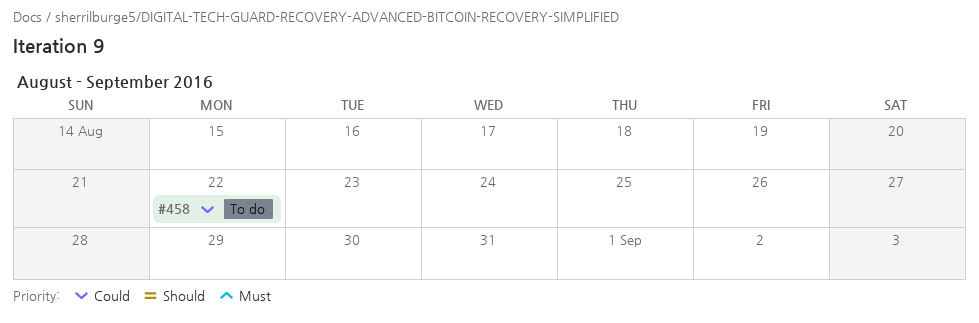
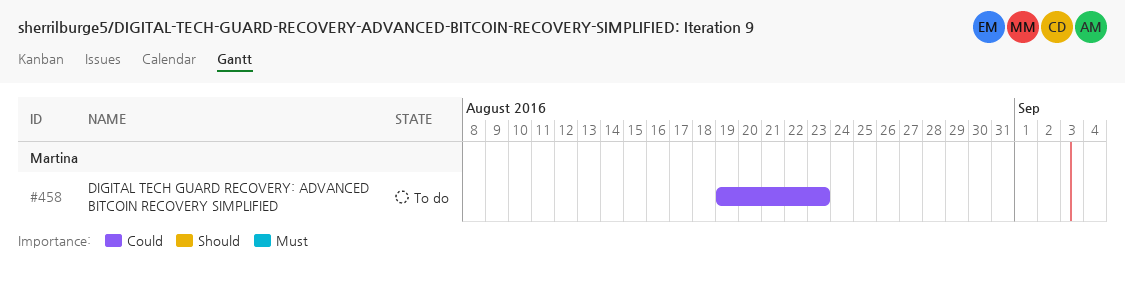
#458, due: Aug 22 -> Aug 23

